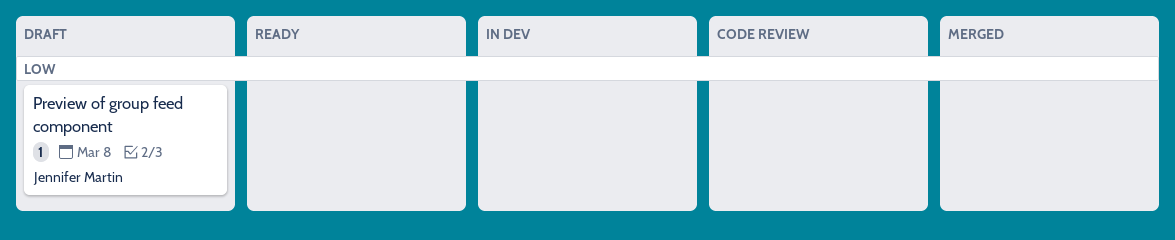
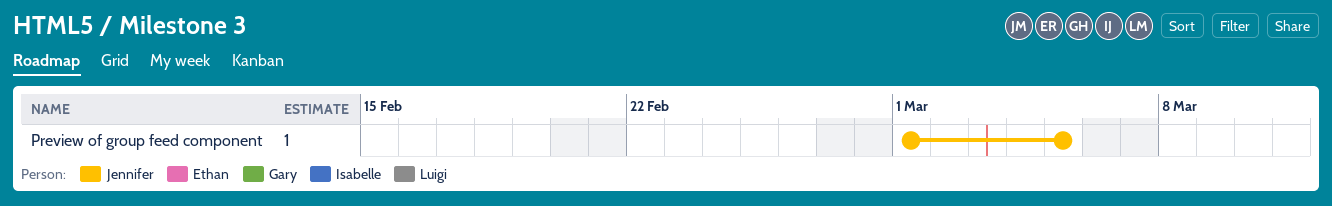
Preview of group feed component, due: Mar 8 -> Mar 5

